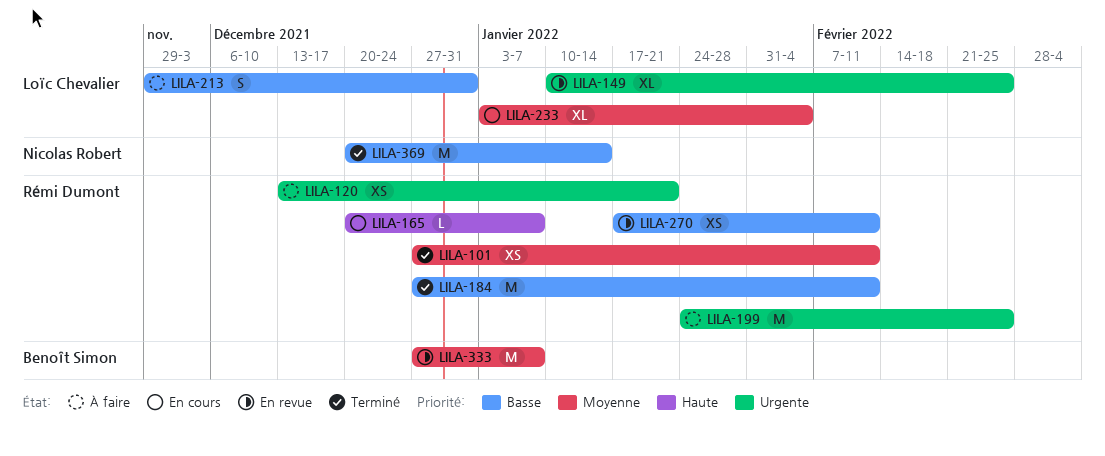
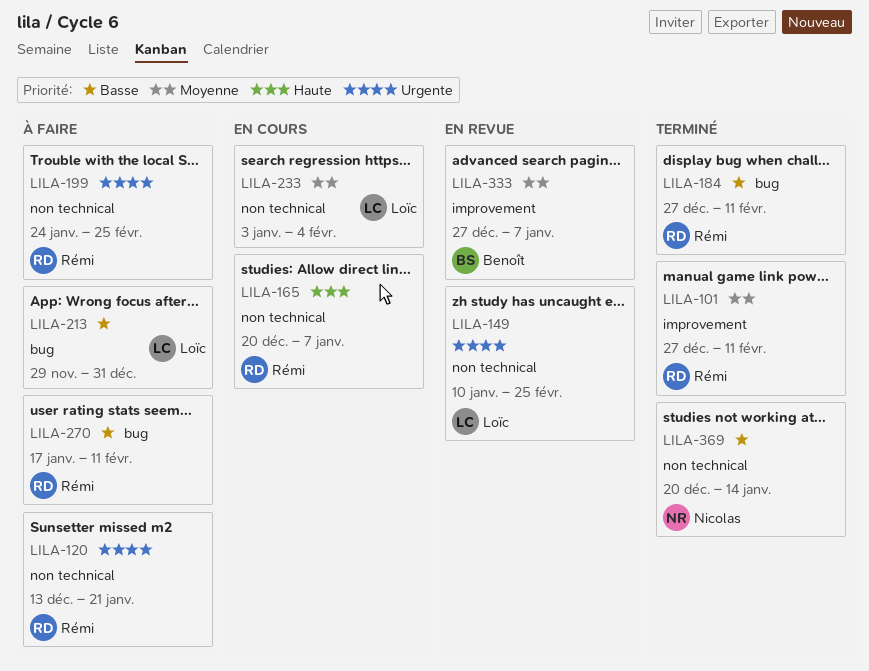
LILA-270, status: En revue -> À faire

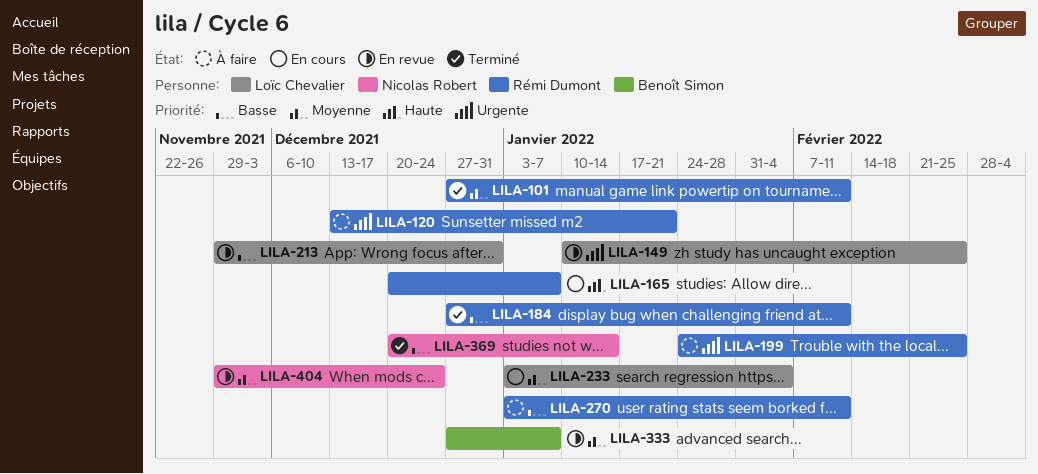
LILA-213, status: À faire -> En revue
LILA-270, start: Jan 17 -> Jan 3
LILA-404: none -> present

